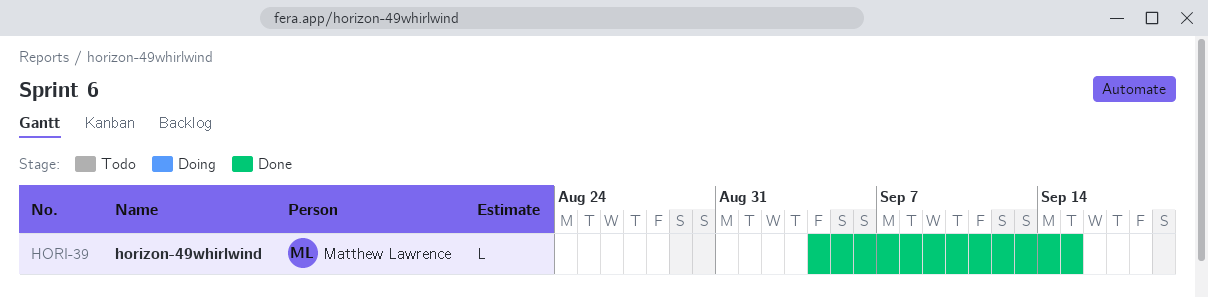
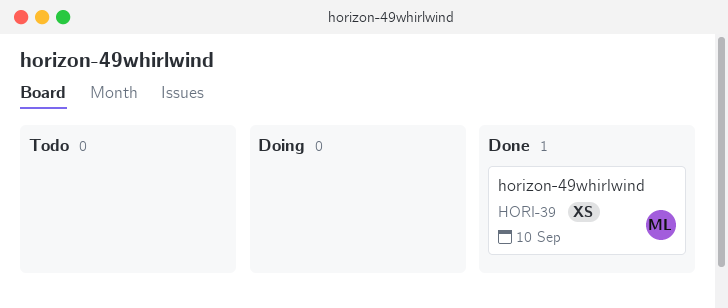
HORI-39, estimate: L -> XS
HORI-39, due: Sep 15 -> Sep 10

